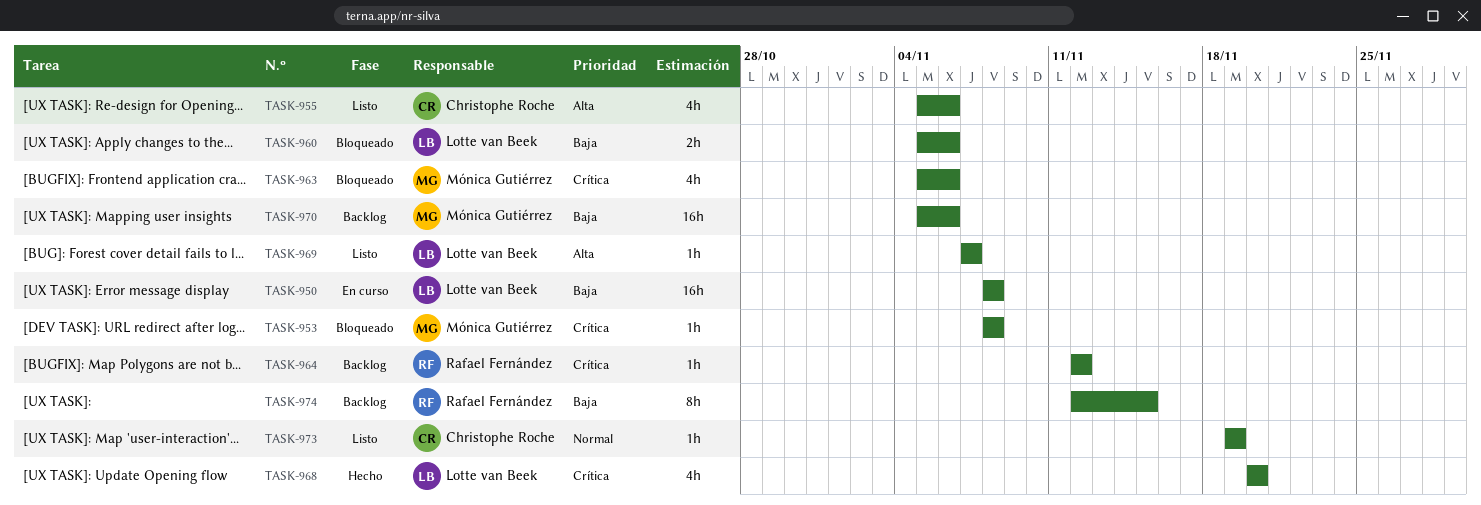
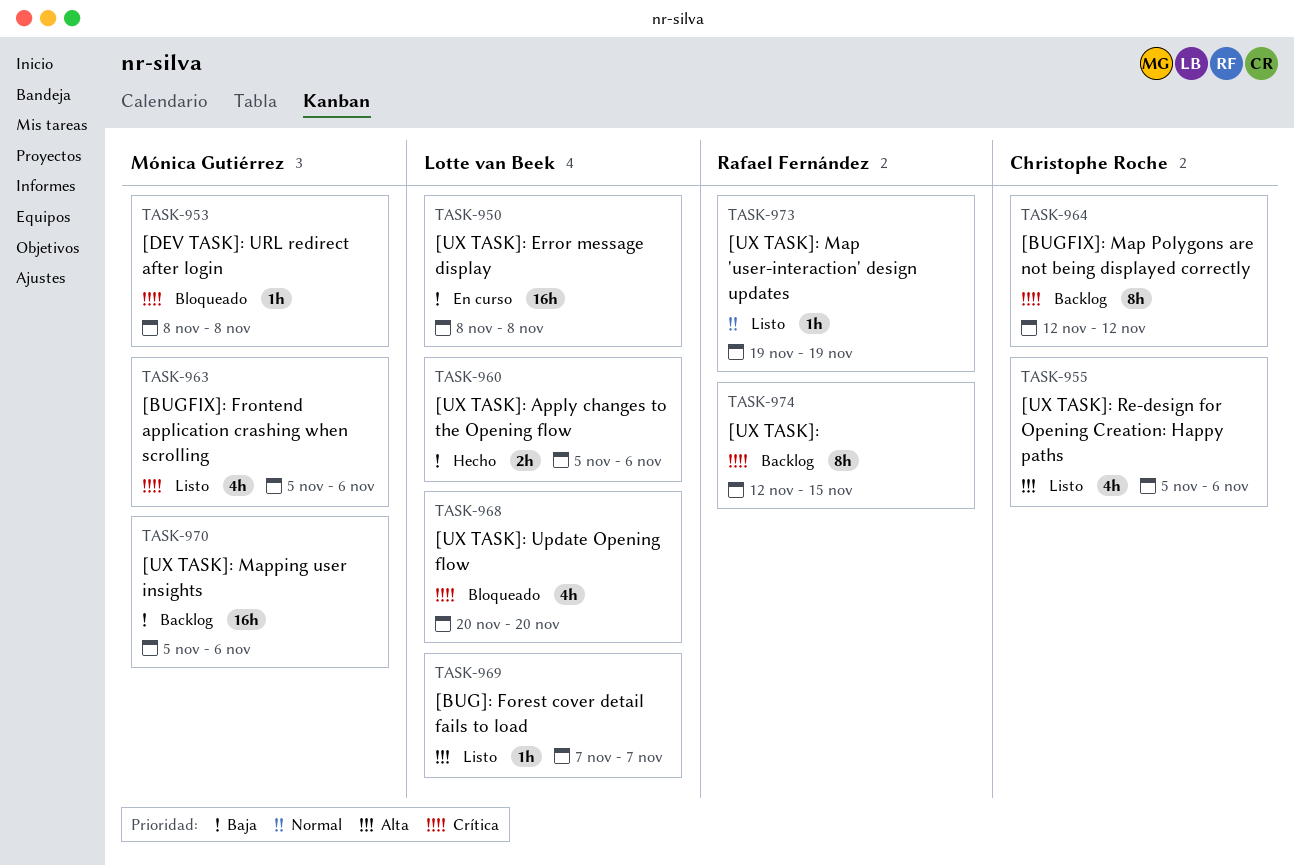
TASK-960, status: Bloqueado -> Hecho
TASK-963, status: Bloqueado -> Listo
TASK-964, owner: Rafael Fernández -> Christophe Roche
TASK-964, estimate: 1h -> 8h
TASK-968, status: Hecho -> Bloqueado
TASK-973, owner: Christophe Roche -> Rafael Fernández
TASK-974, priority: Baja -> Crítica

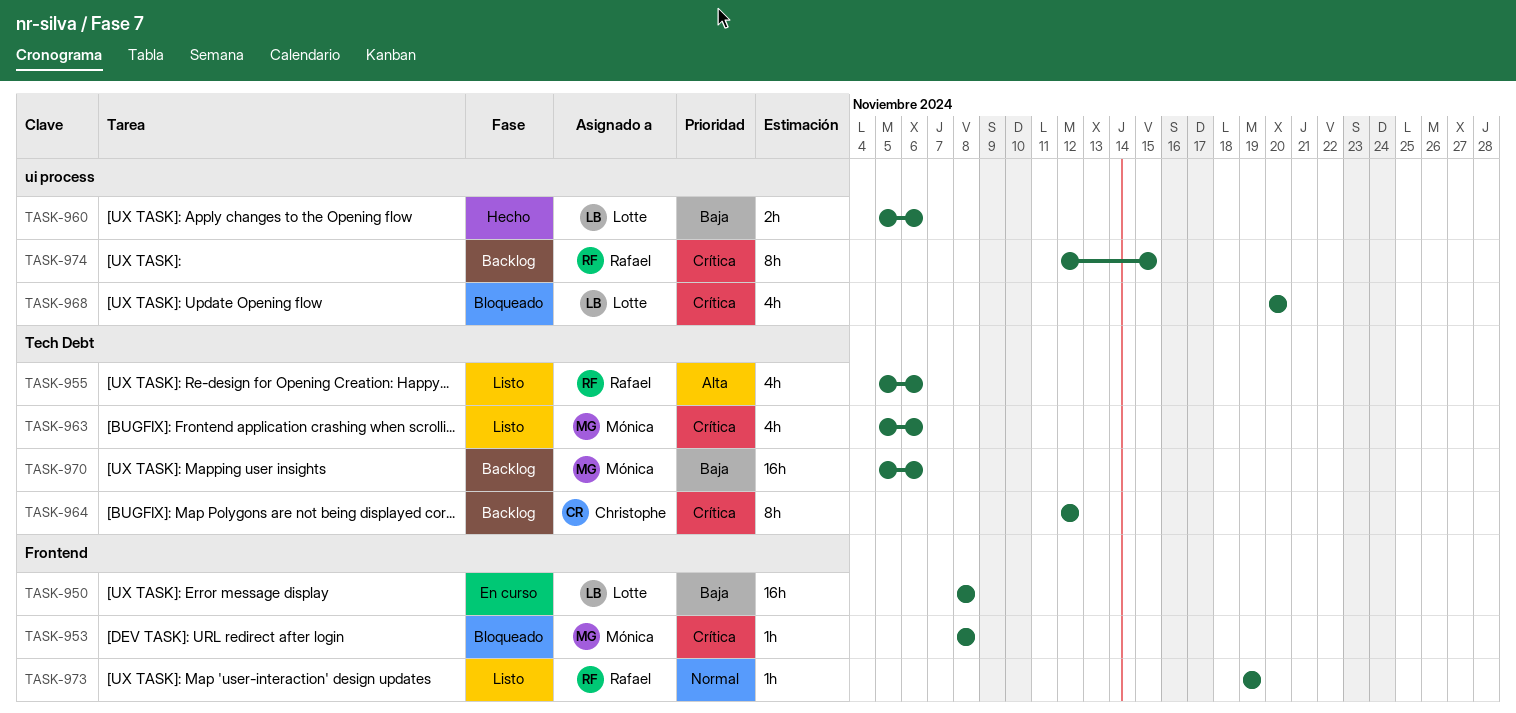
TASK-955, owner: Christophe Roche -> Rafael Fernández
TASK-969: present -> none

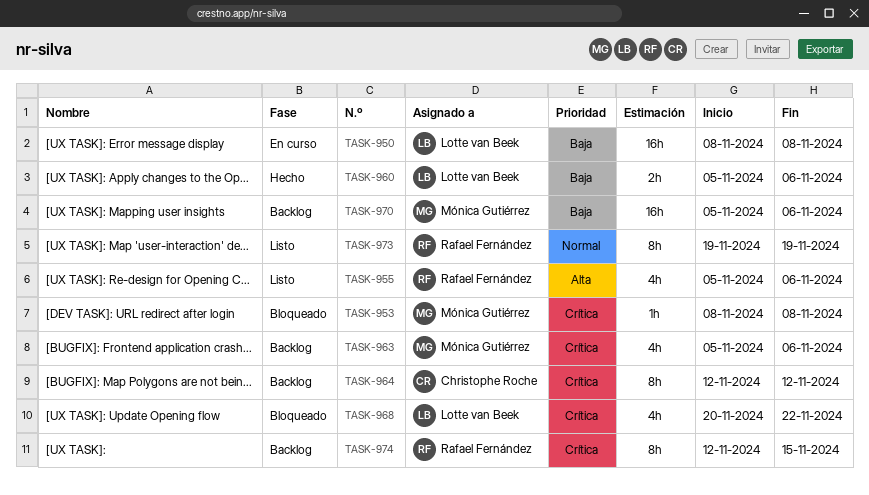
TASK-963, status: Listo -> Backlog
TASK-968, due: Nov 20 -> Nov 22
TASK-973, estimate: 1h -> 8h

